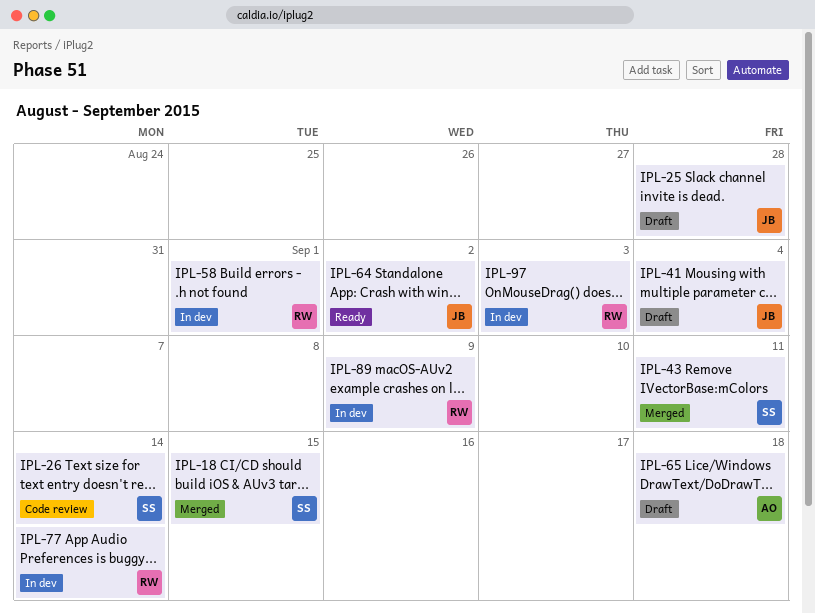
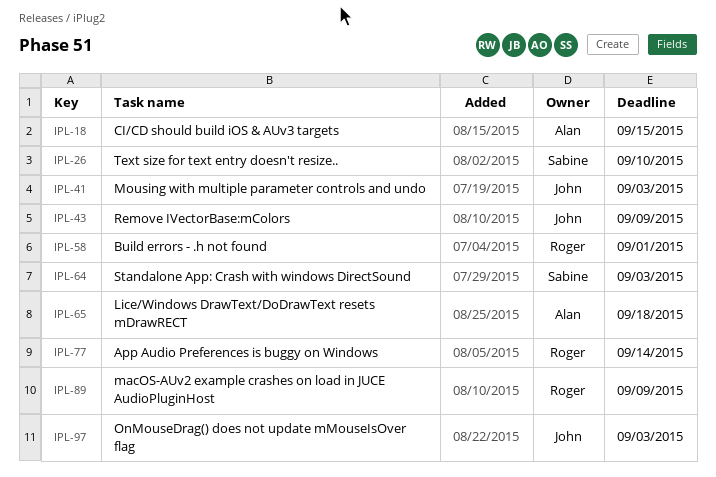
IPL-18, owner: Sabine -> Alan
IPL-25: present -> none
IPL-26, due: Sep 14 -> Sep 10
IPL-41, due: Sep 4 -> Sep 3
IPL-43, owner: Sabine -> John
IPL-43, due: Sep 11 -> Sep 9
IPL-64, owner: John -> Sabine
IPL-64, due: Sep 2 -> Sep 3
IPL-97, owner: Roger -> John

